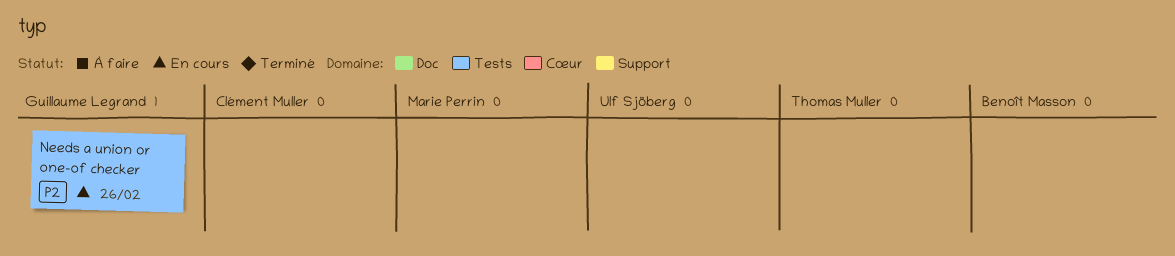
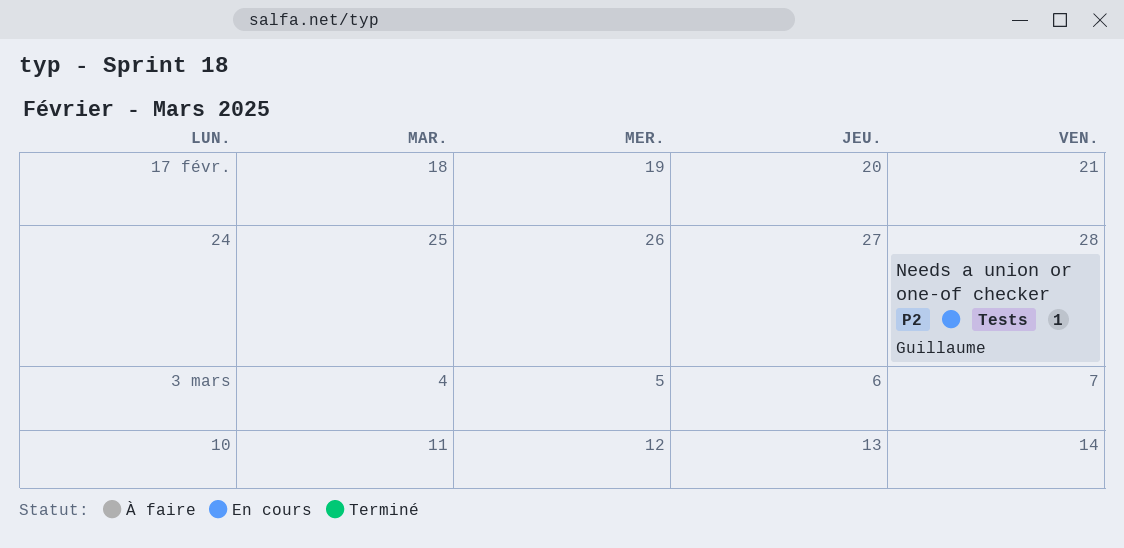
Needs a union or one-of checker, due: Feb 26 -> Feb 28

